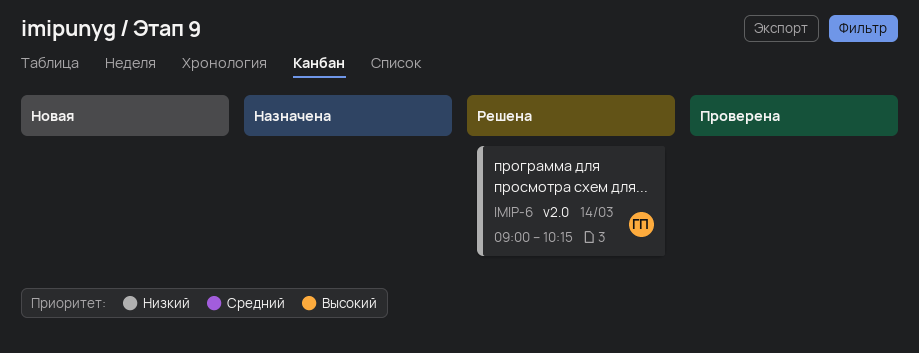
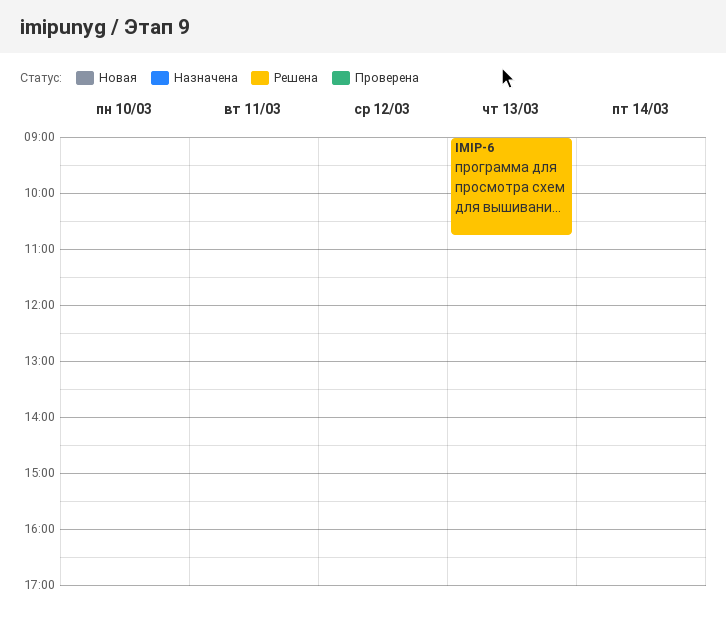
IMIP-6, day: Mar 14 -> Mar 13
IMIP-6, ends: 10:15 -> 10:45

